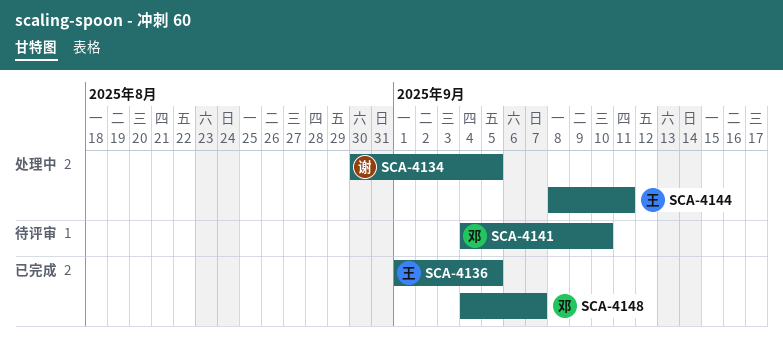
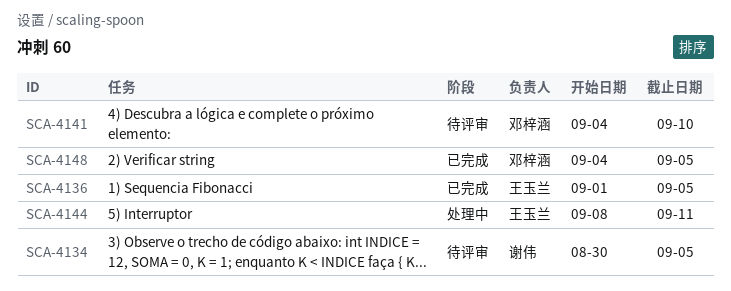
SCA-4134, status: 处理中 -> 待评审
SCA-4148, due: Sep 7 -> Sep 5

